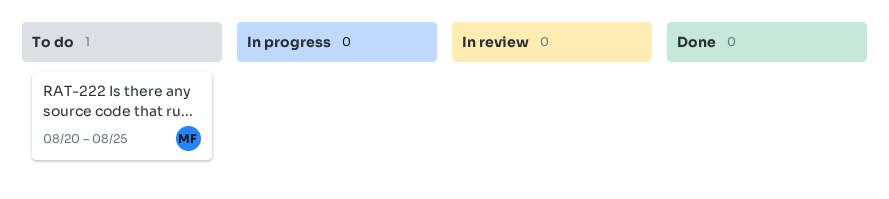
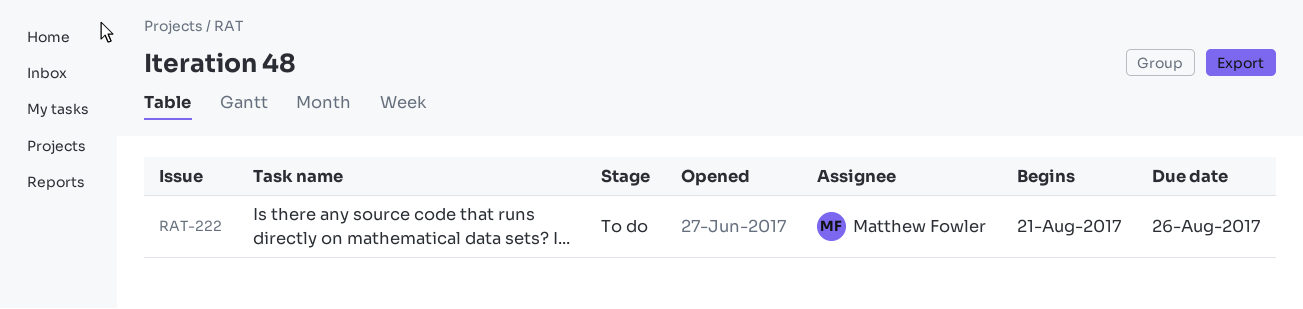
RAT-222, start: Aug 20 -> Aug 21
RAT-222, due: Aug 25 -> Aug 26

